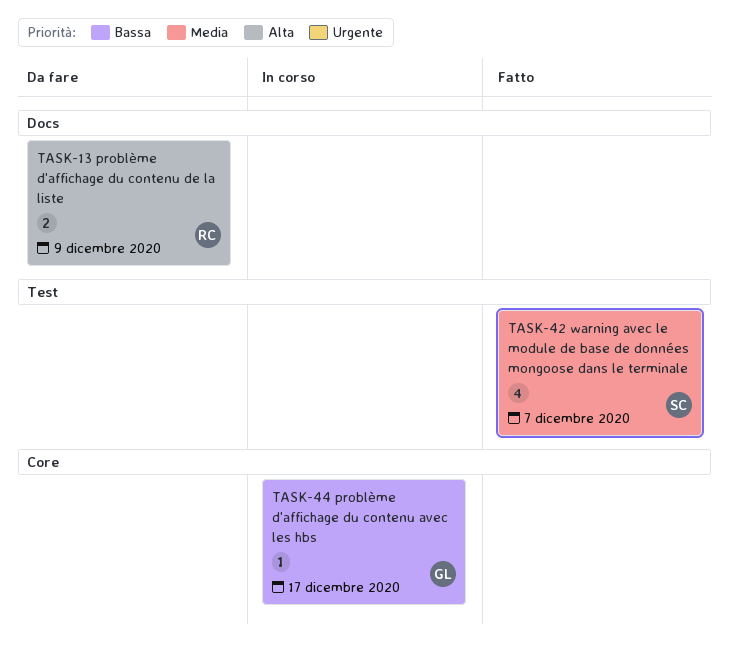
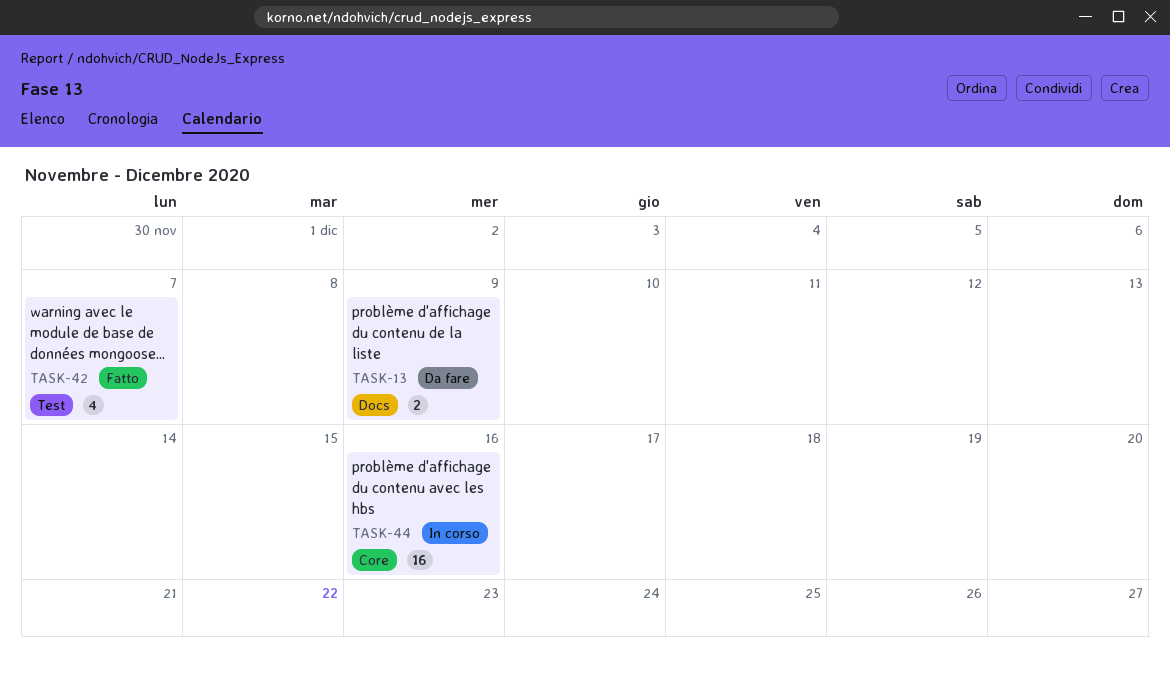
TASK-44, estimate: 1 -> 16
TASK-44, due: Dec 17 -> Dec 16

